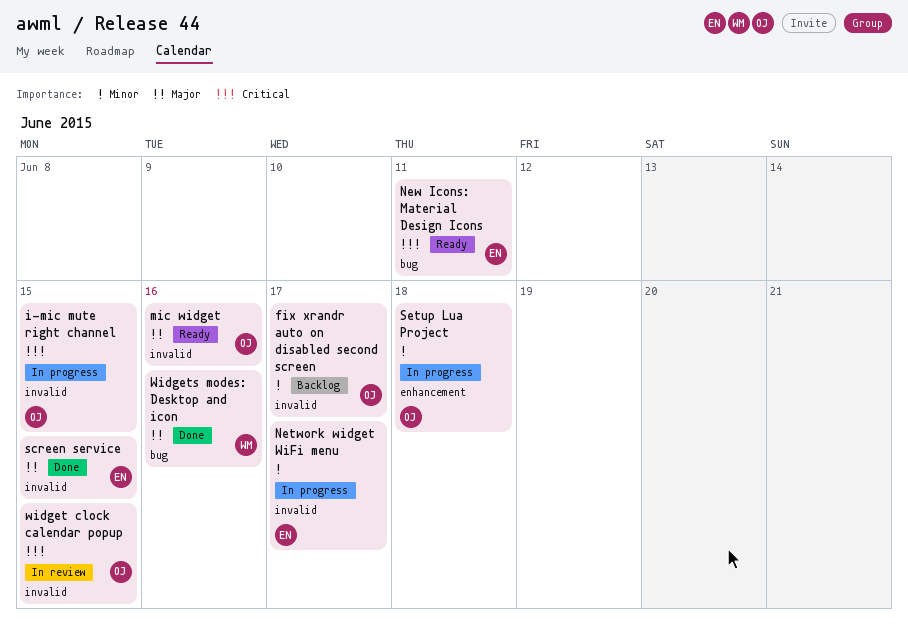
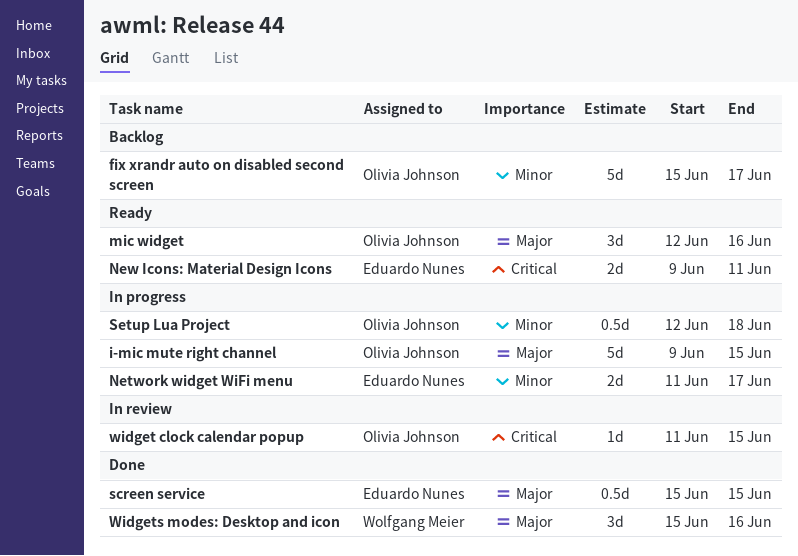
i-mic mute right channel, priority: Critical -> Major

